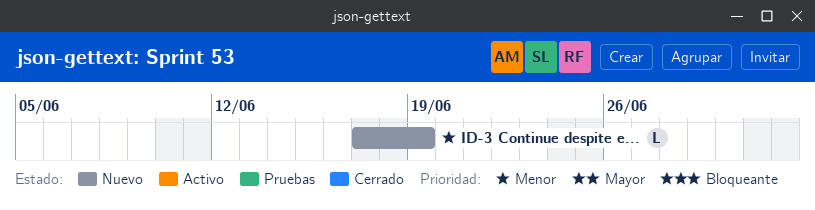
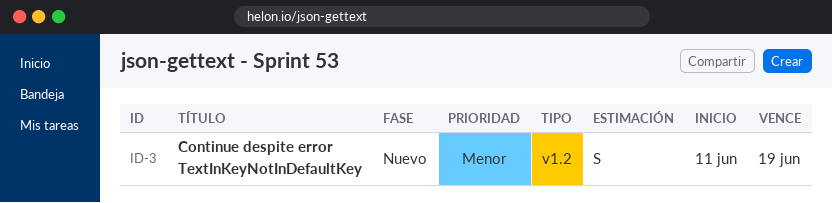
ID-3, estimate: L -> S
ID-3, start: Jun 17 -> Jun 11

